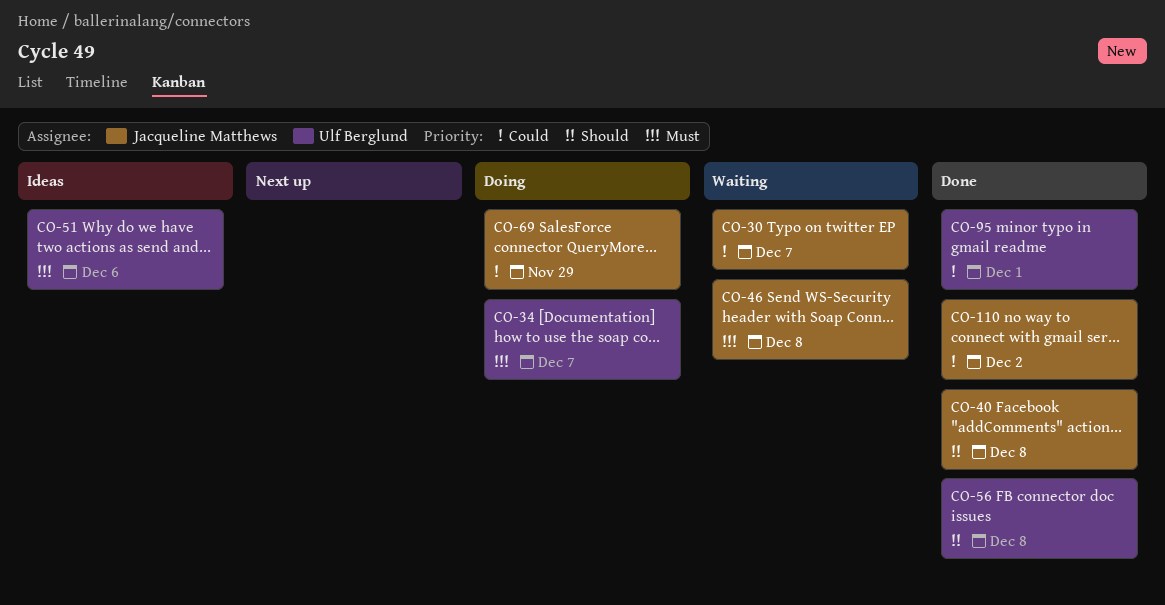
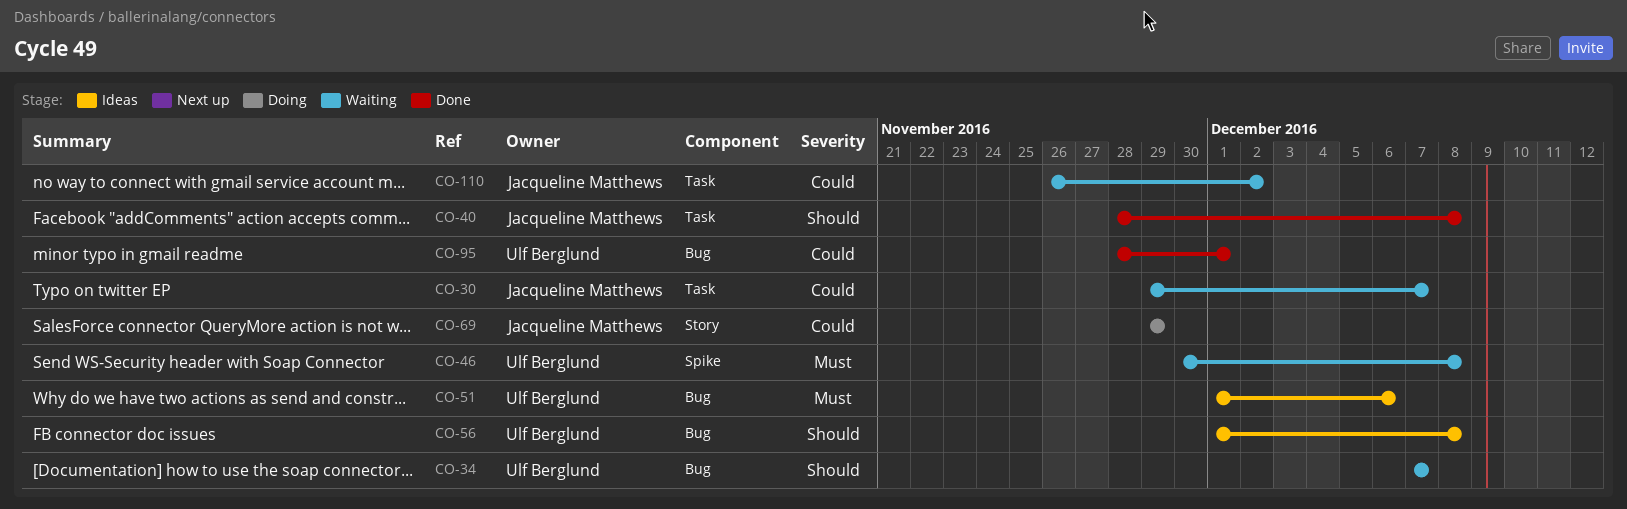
CO-34, status: Doing -> Waiting
CO-34, priority: Must -> Should
CO-46, owner: Jacqueline Matthews -> Ulf Berglund
CO-56, status: Done -> Ideas
CO-110, status: Done -> Waiting

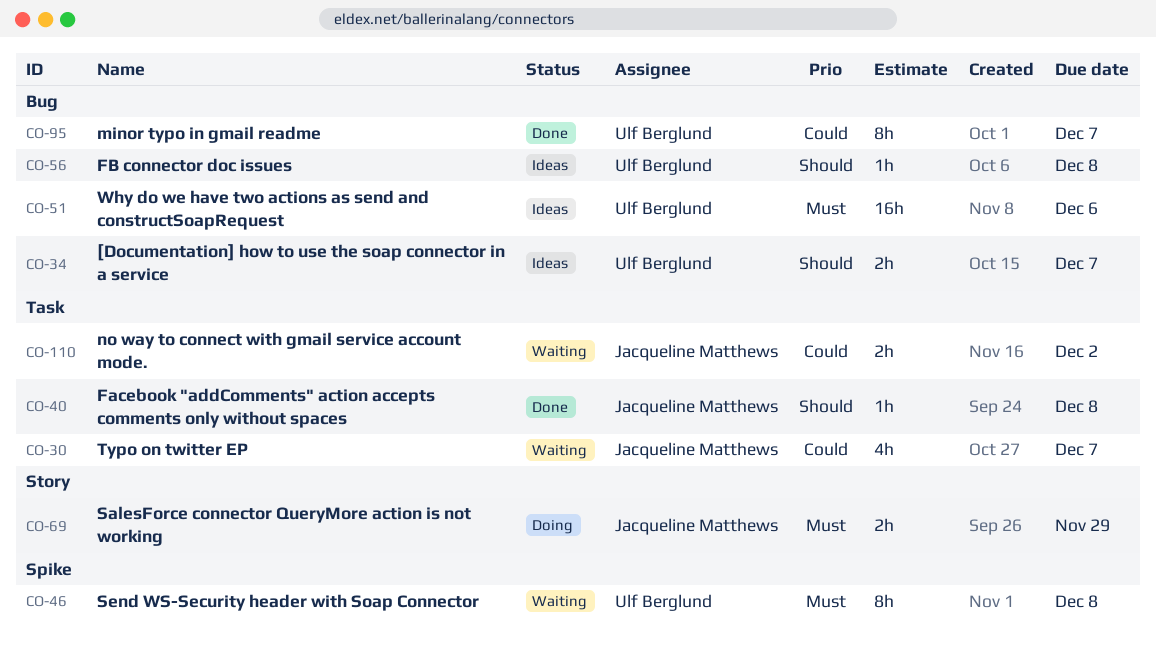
CO-34, status: Waiting -> Ideas
CO-69, priority: Could -> Must
CO-95, due: Dec 1 -> Dec 7

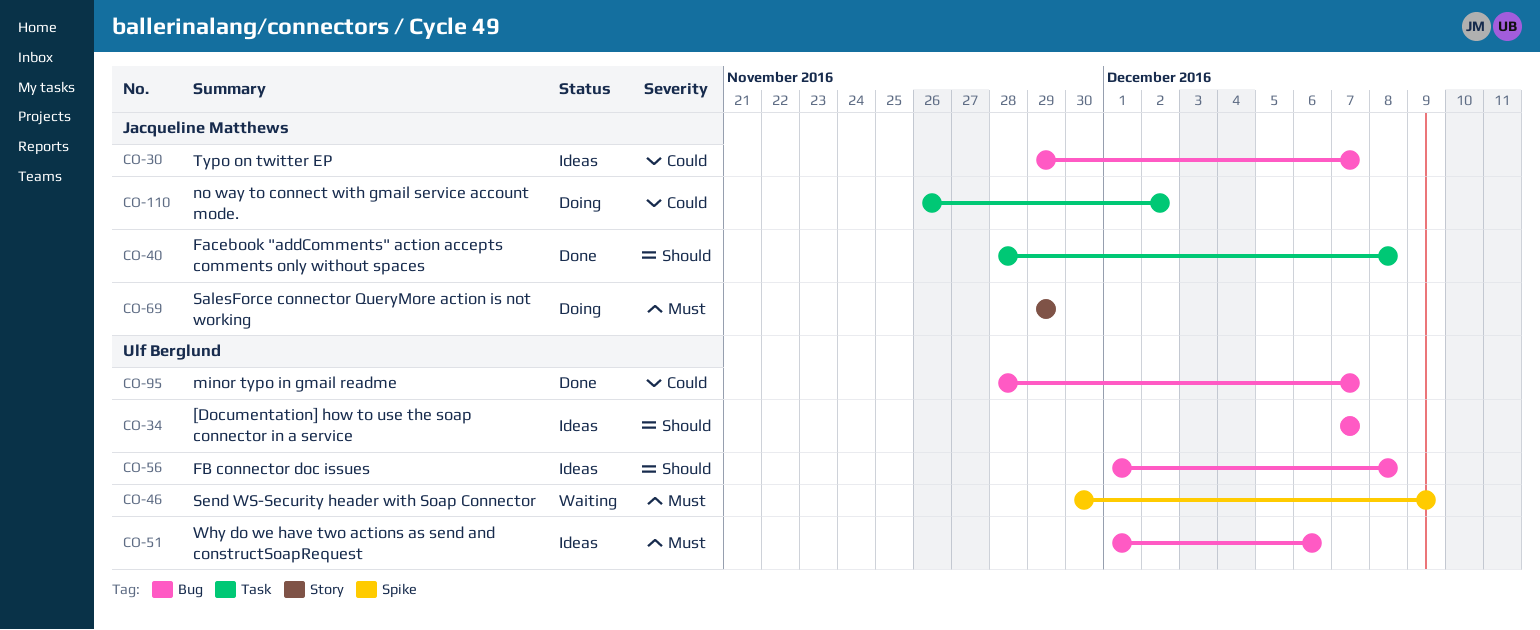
CO-30, status: Waiting -> Ideas
CO-30, label: Task -> Bug
CO-46, due: Dec 8 -> Dec 9
CO-110, status: Waiting -> Doing

